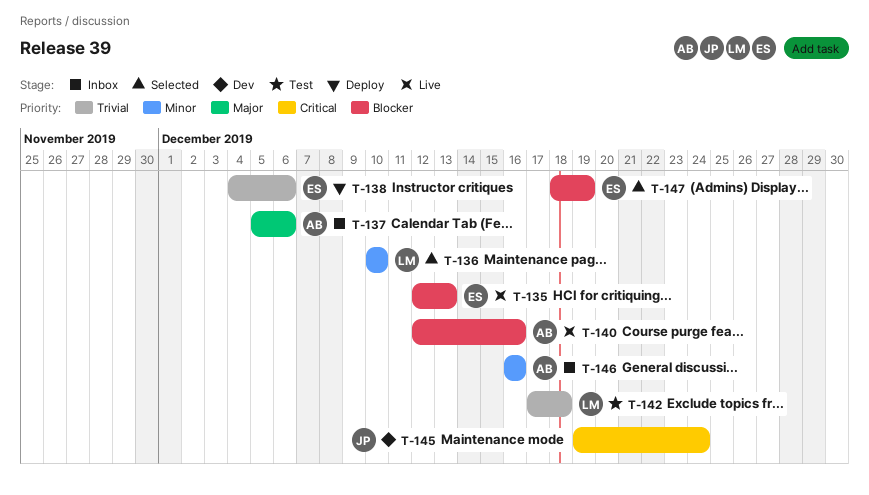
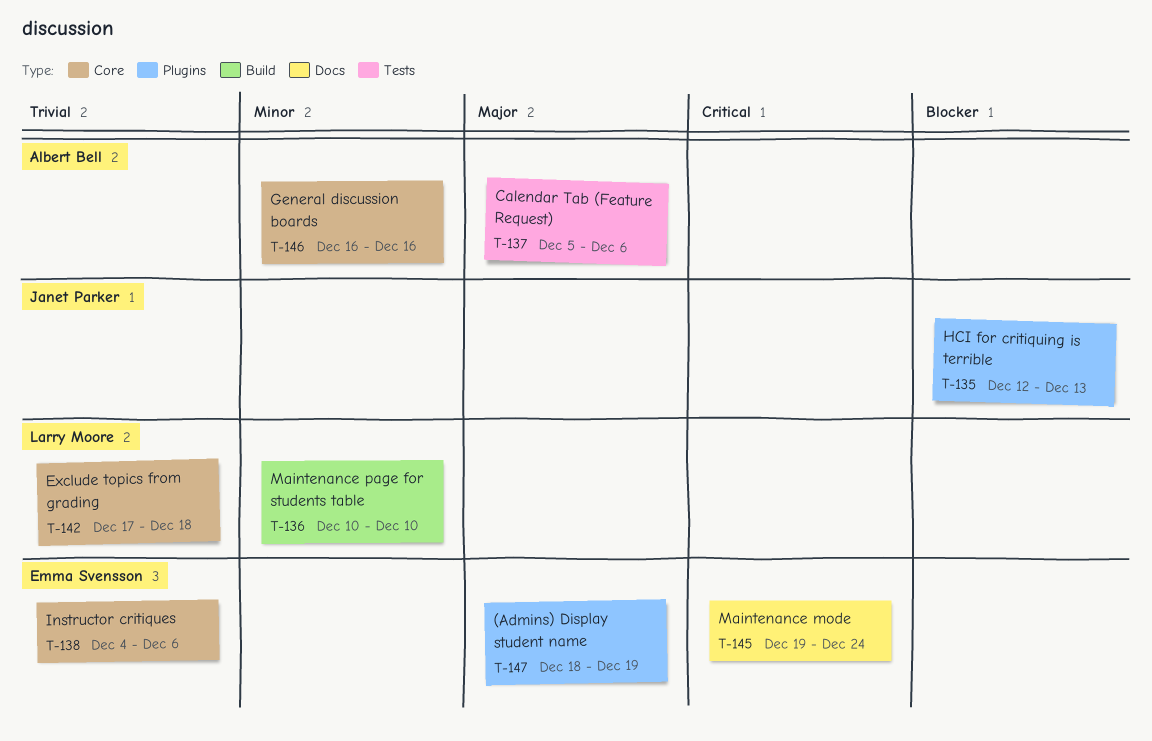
T-135, owner: Emma Svensson -> Janet Parker
T-140: present -> none
T-145, owner: Janet Parker -> Emma Svensson
T-147, priority: Blocker -> Major

